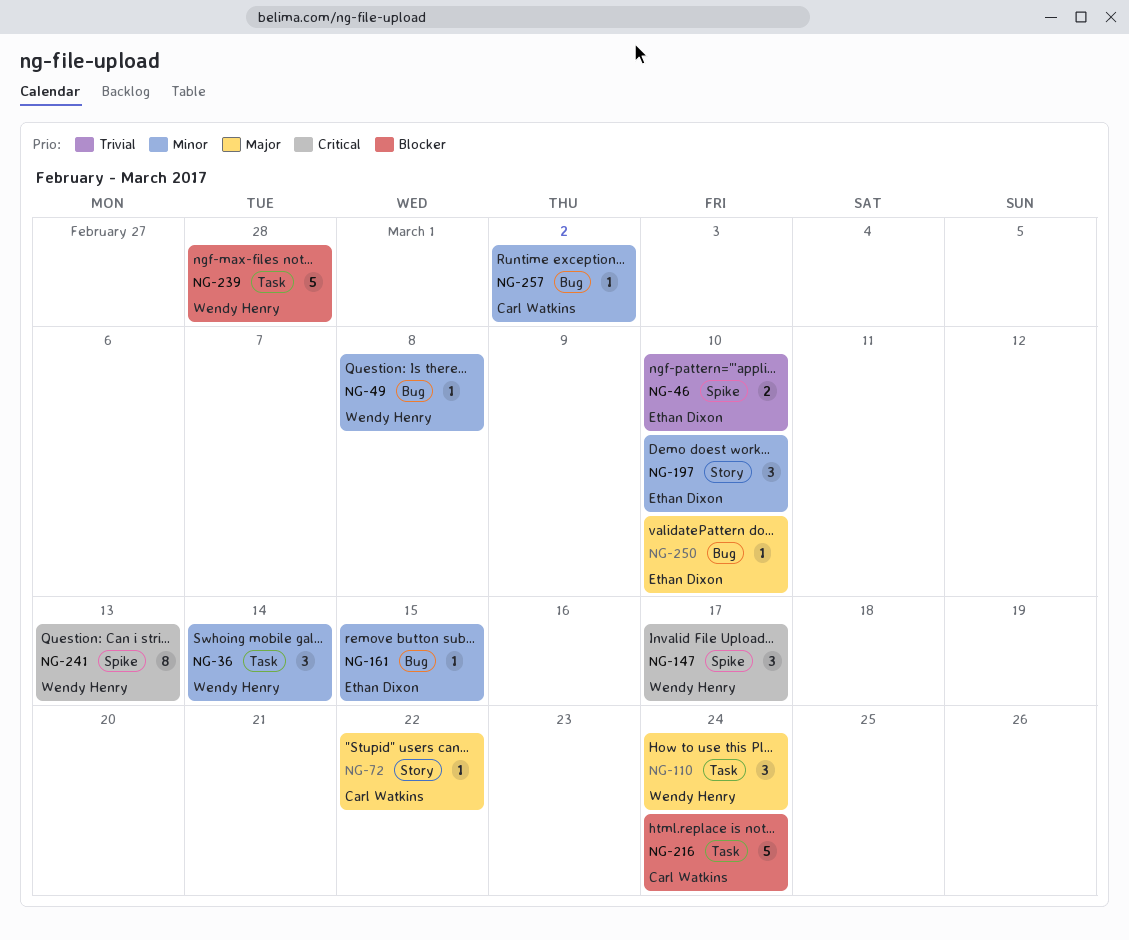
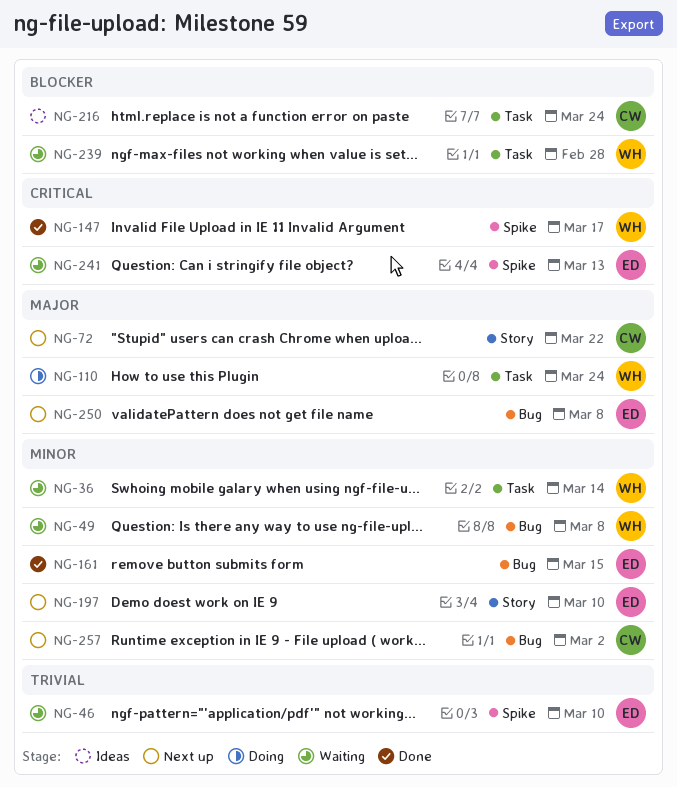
NG-241, owner: Wendy Henry -> Ethan Dixon
NG-250, due: Mar 10 -> Mar 8

